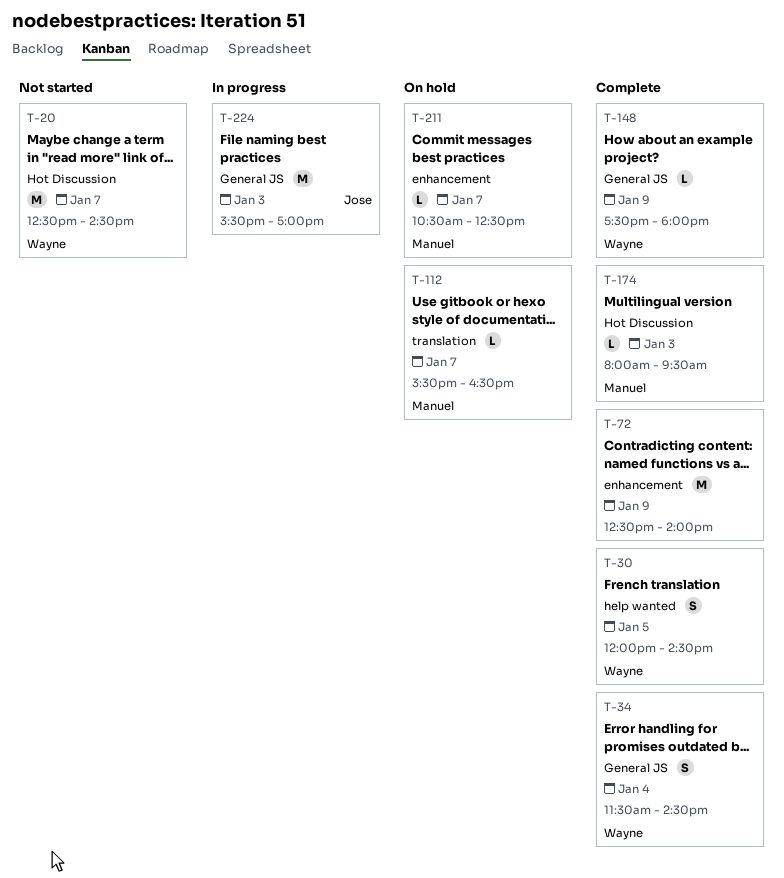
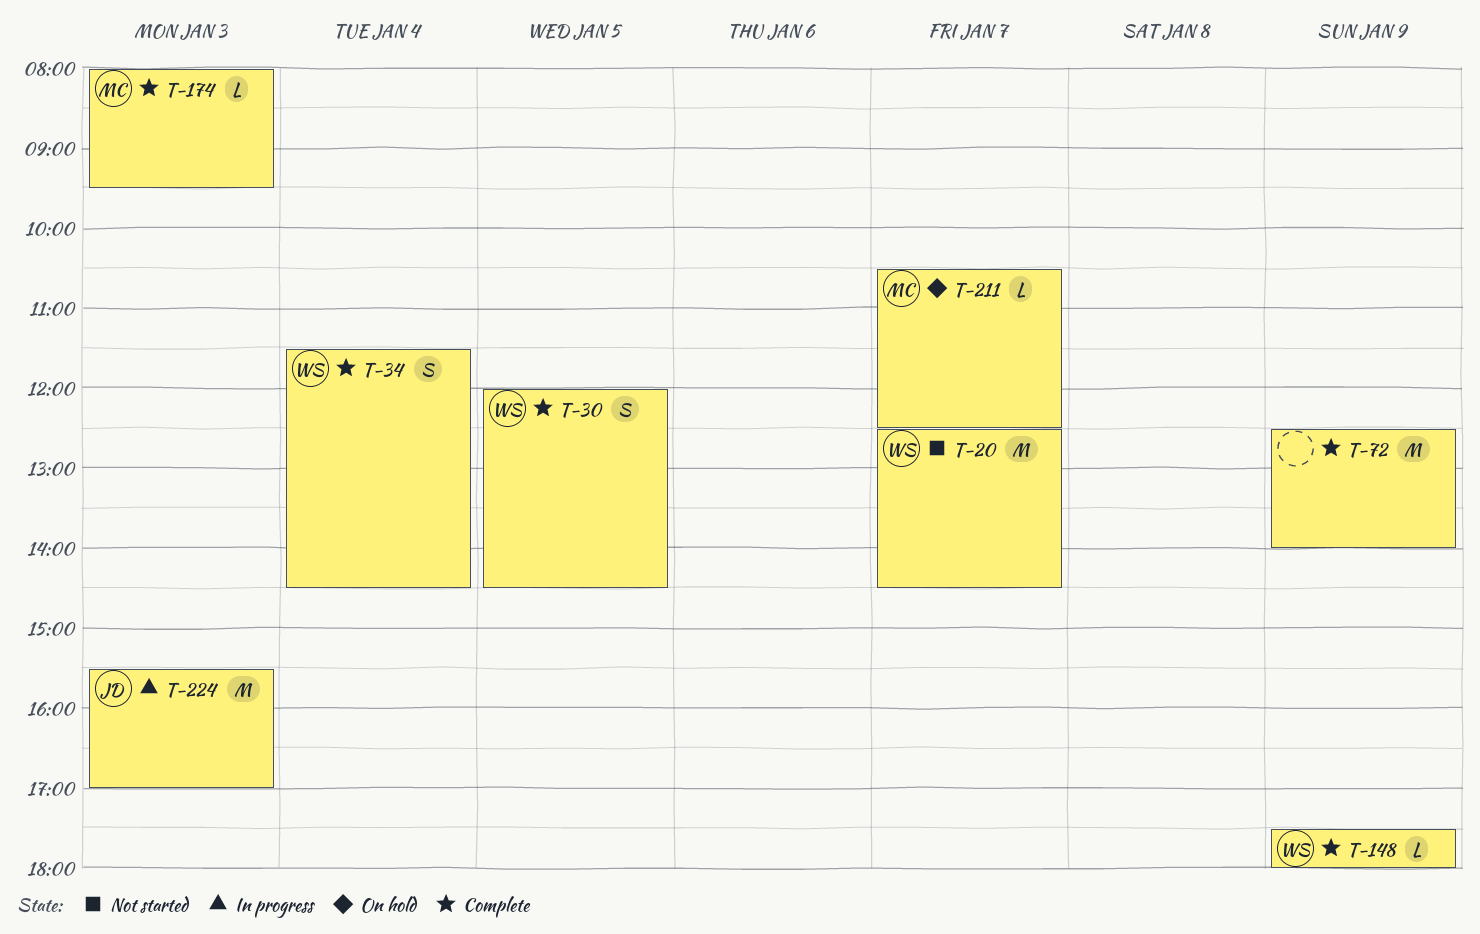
T-112: present -> none

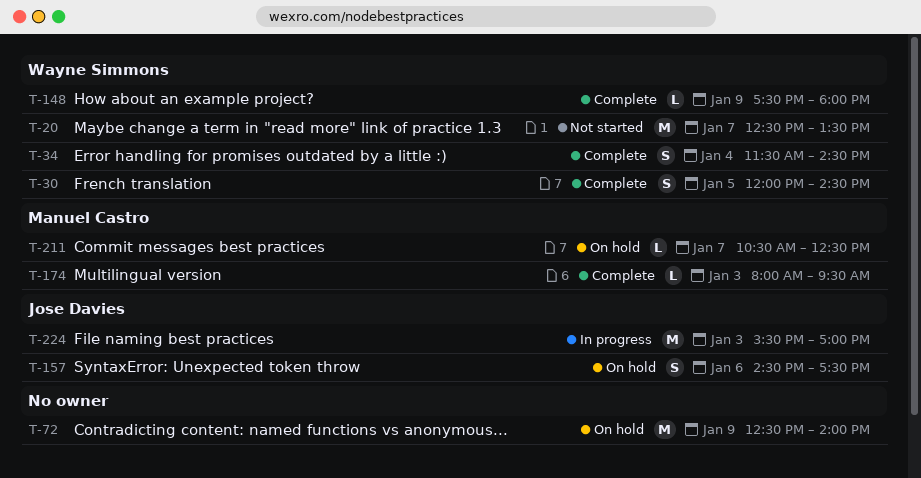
T-20, ends: 14:30 -> 13:30
T-72, status: Complete -> On hold
T-157: none -> present

